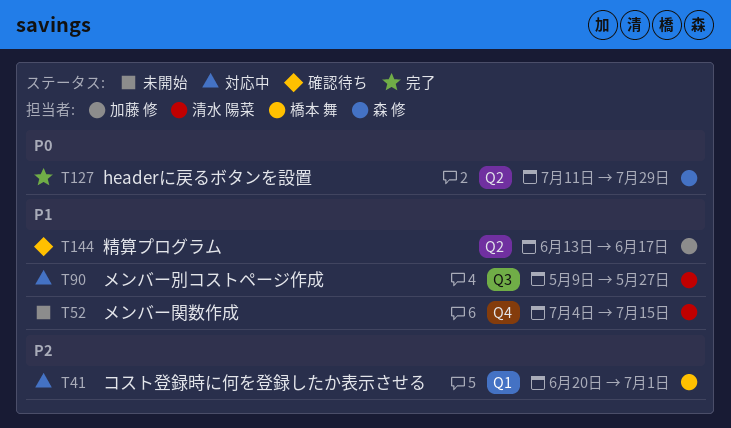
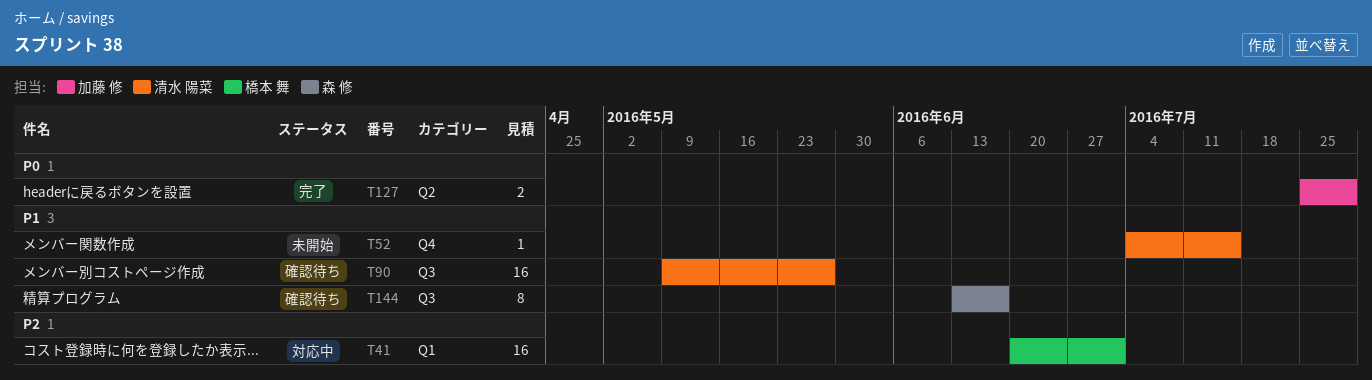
T90, status: 対応中 -> 確認待ち
T127, owner: 森 修 -> 加藤 修
T127, start: Jul 11 -> Jul 25
T144, owner: 加藤 修 -> 森 修
T144, label: Q2 -> Q3

